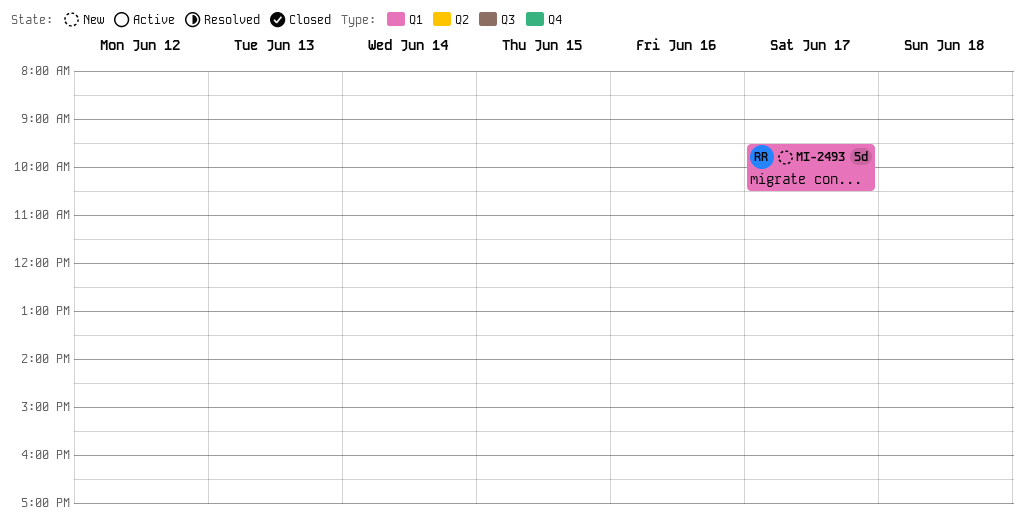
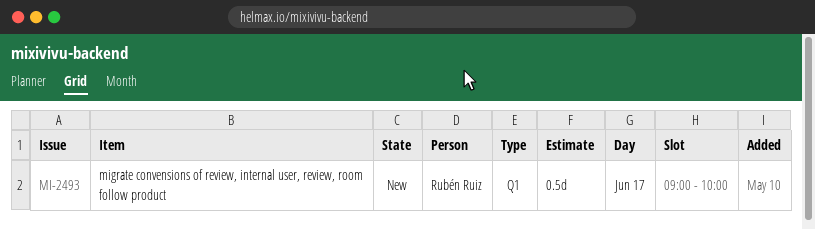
MI-2493, estimate: 5d -> 0.5d
MI-2493, begins: 09:30 -> 09:00
MI-2493, ends: 10:30 -> 10:00

